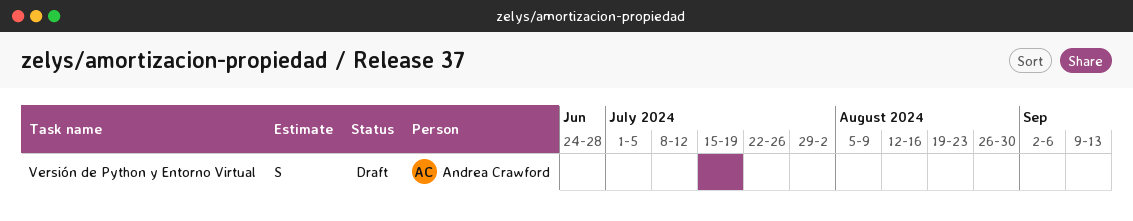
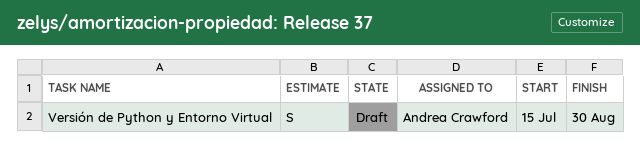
Versión de Python y Entorno Virtual, due: Jul 19 -> Aug 30

